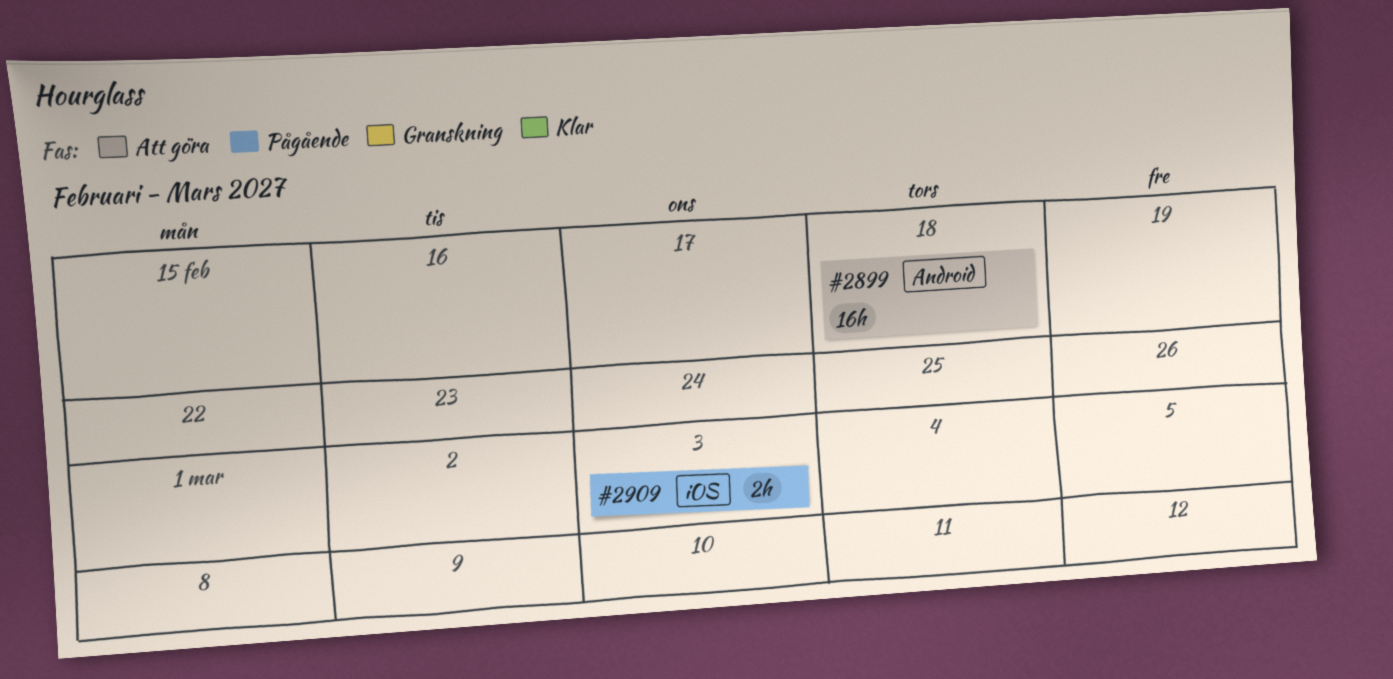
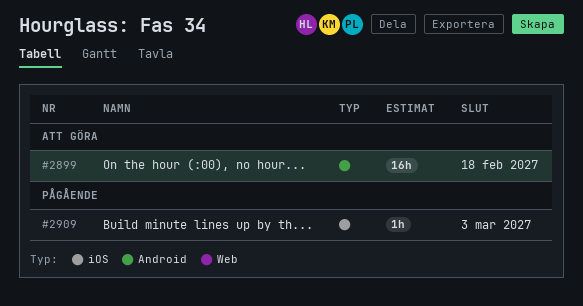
#2909, estimate: 2h -> 1h

